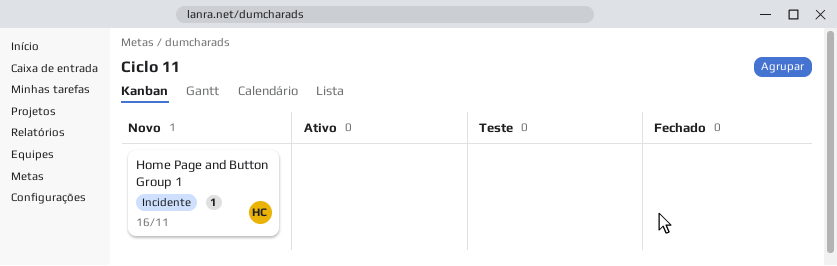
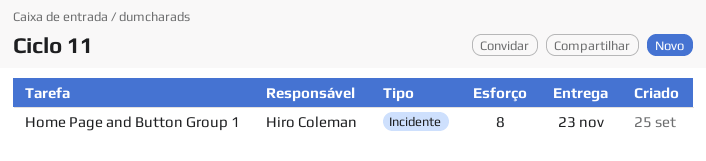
Home Page and Button Group 1, estimate: 1 -> 8
Home Page and Button Group 1, due: Nov 16 -> Nov 23

